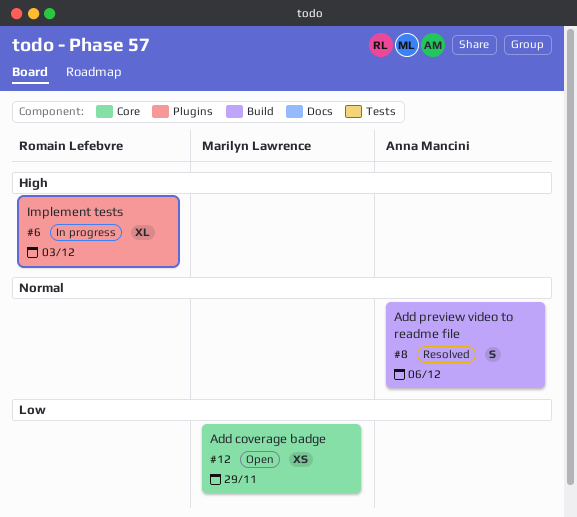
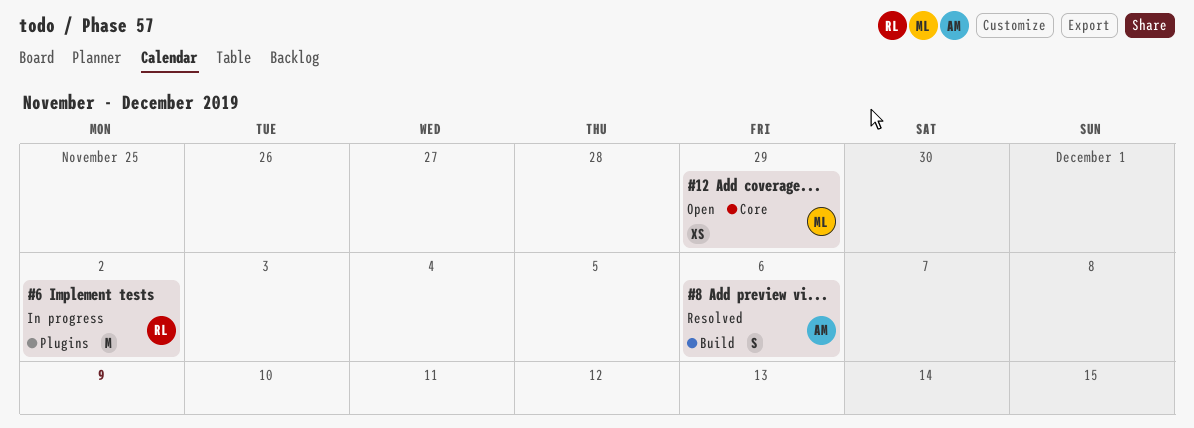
#6, estimate: XL -> M
#6, due: Dec 3 -> Dec 2

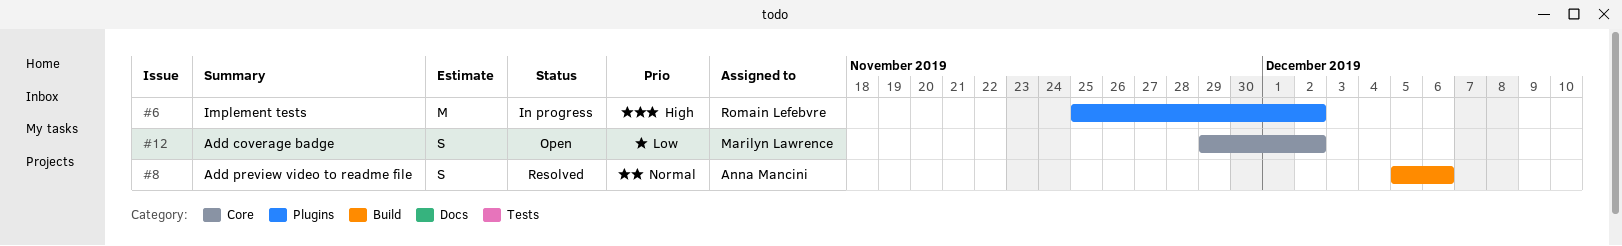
#12, estimate: XS -> S
#12, due: Nov 29 -> Dec 2

